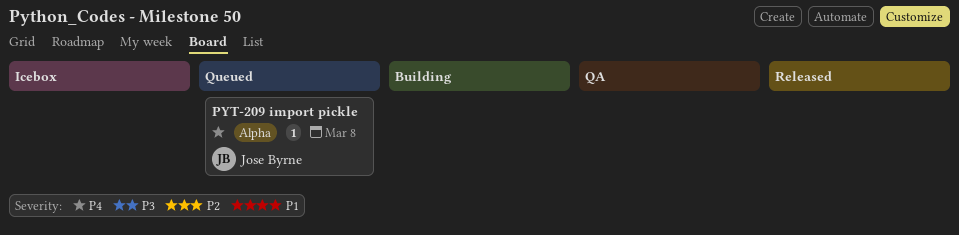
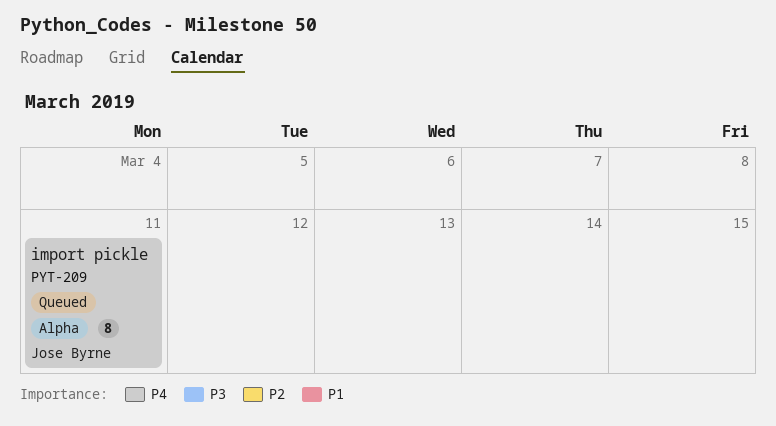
PYT-209, estimate: 1 -> 8
PYT-209, due: Mar 8 -> Mar 11

